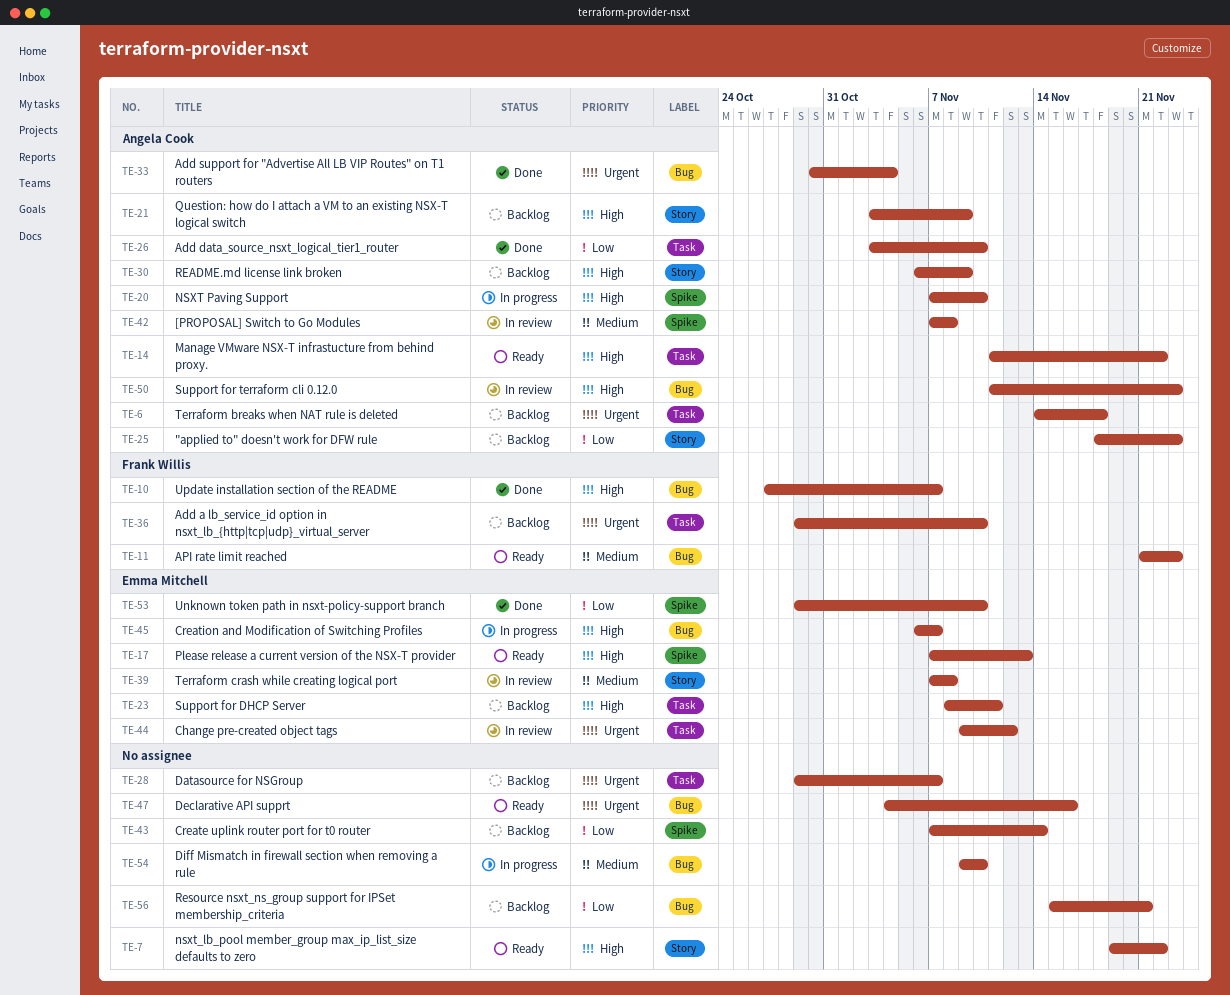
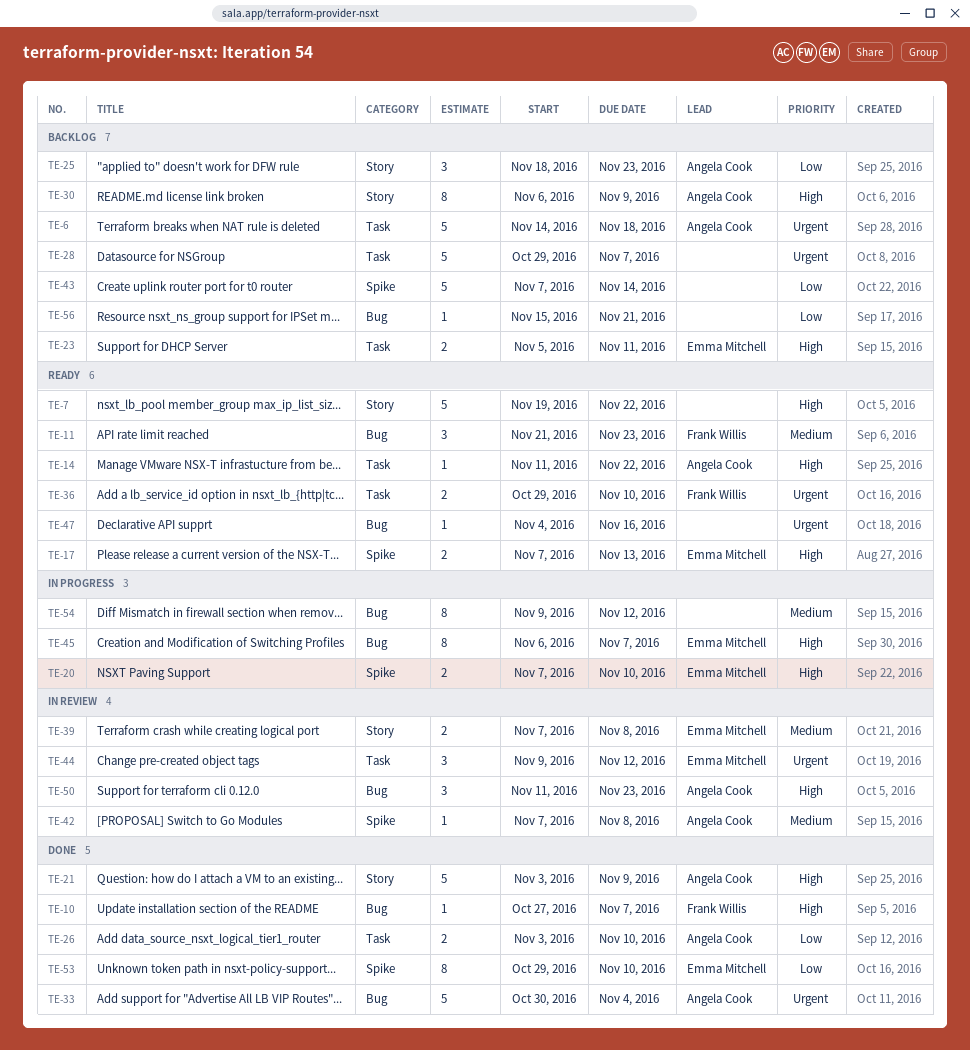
TE-20, owner: Angela Cook -> Emma Mitchell
TE-21, status: Backlog -> Done
TE-23, start: Nov 8 -> Nov 5
TE-36, status: Backlog -> Ready
TE-54, due: Nov 10 -> Nov 12

